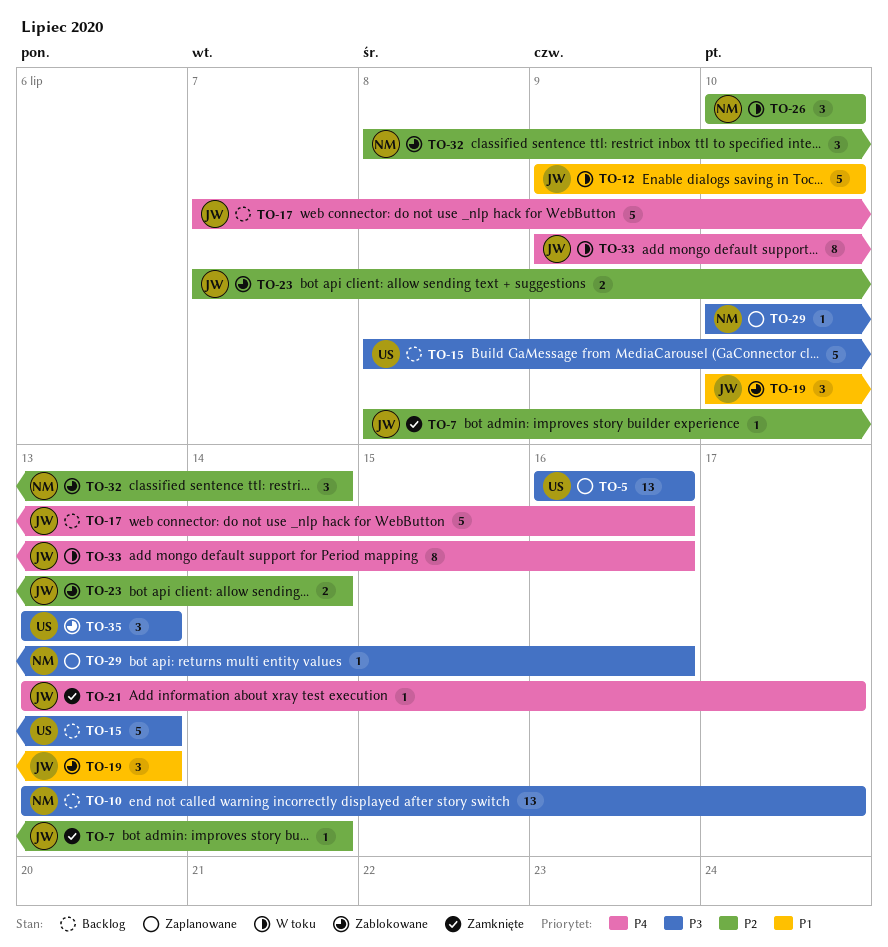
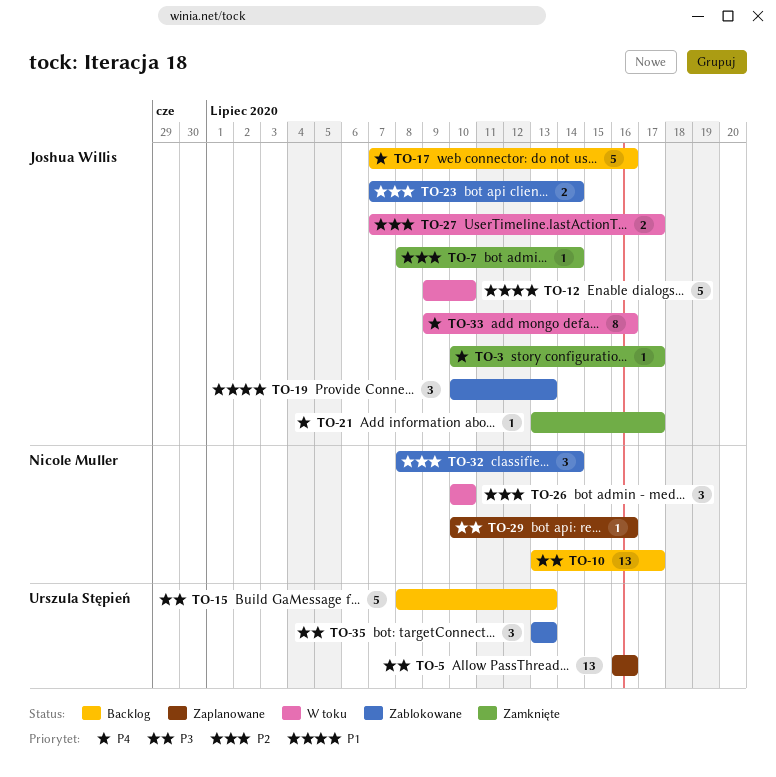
TO-3: none -> present
TO-27: none -> present

